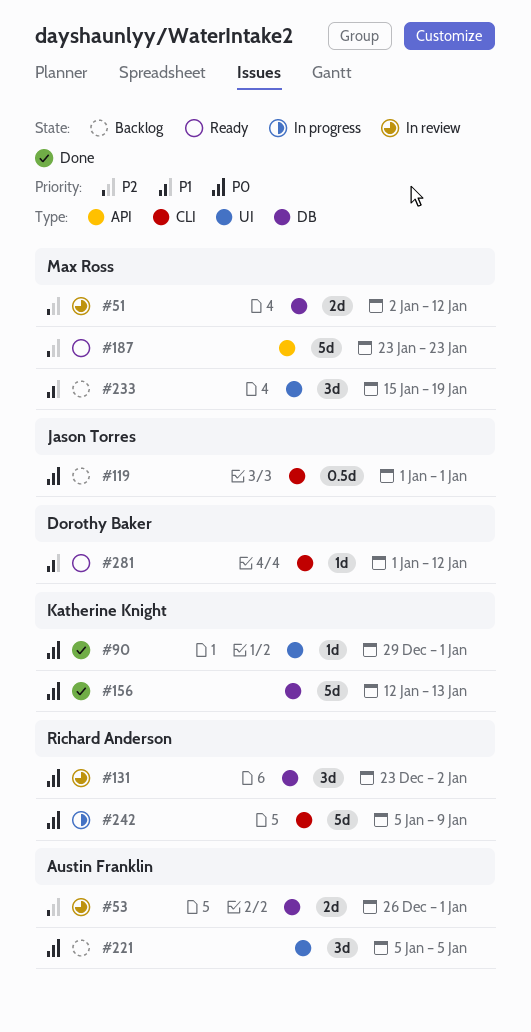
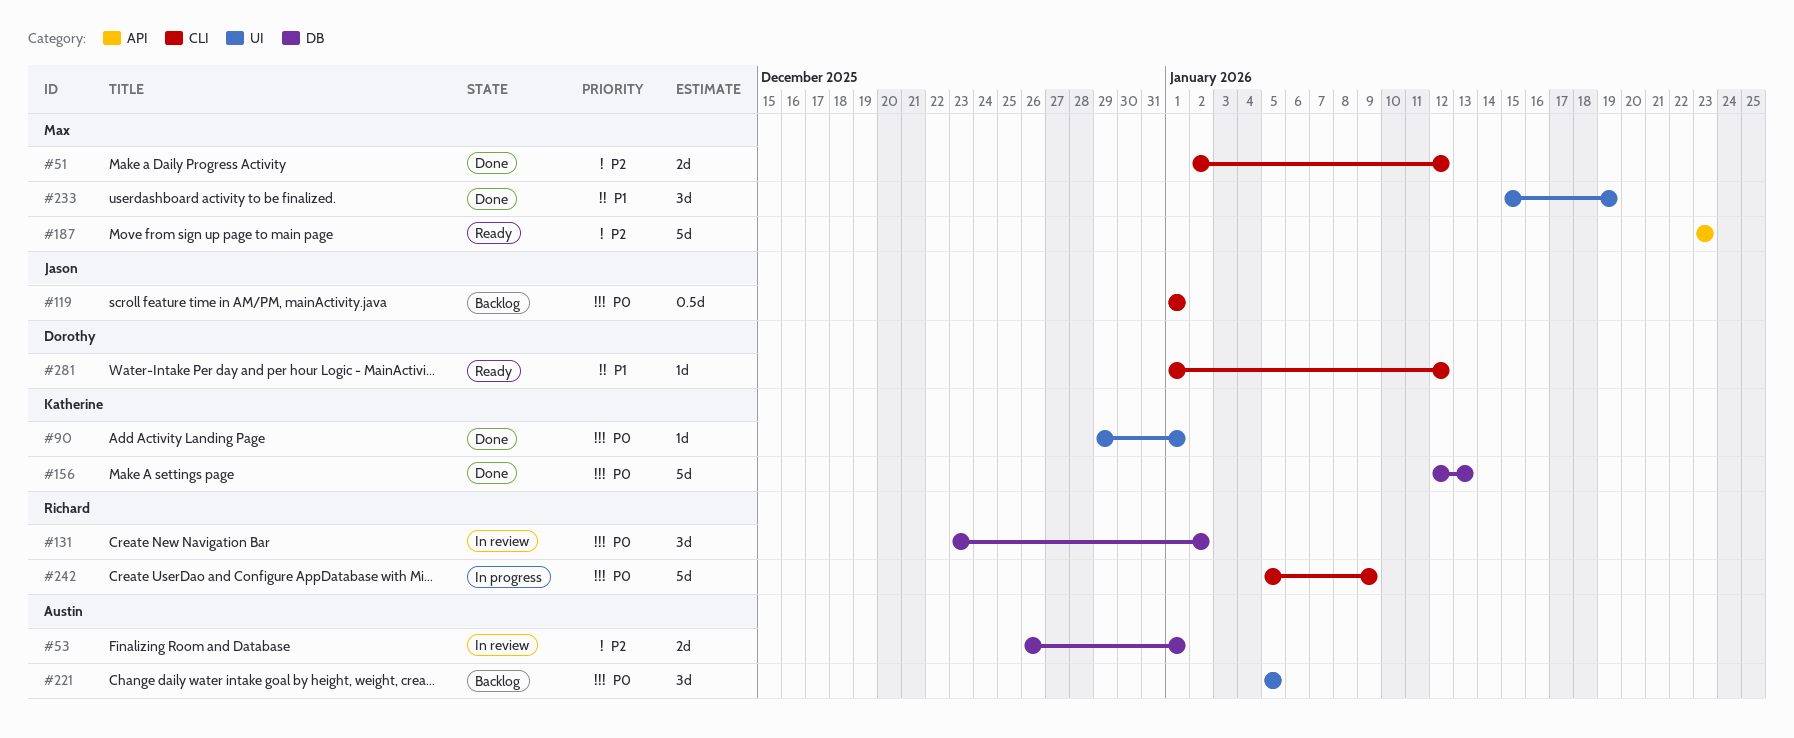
#51, status: In review -> Done
#51, label: DB -> CLI
#233, status: Backlog -> Done

